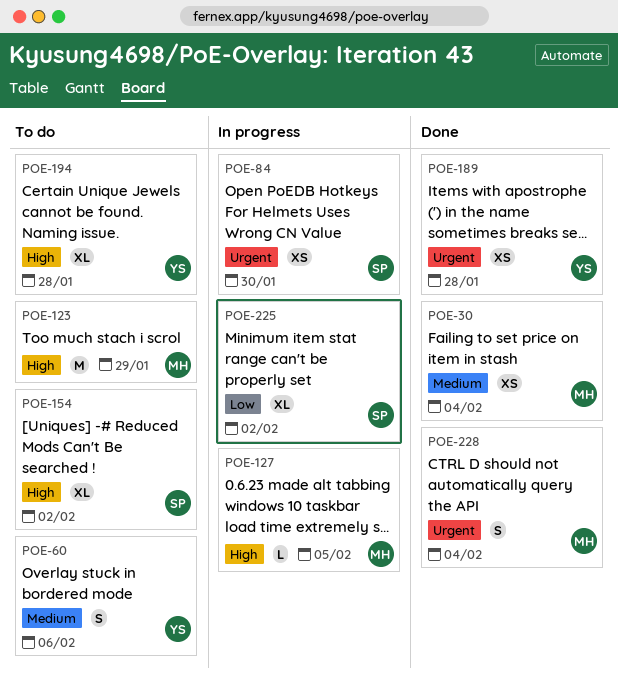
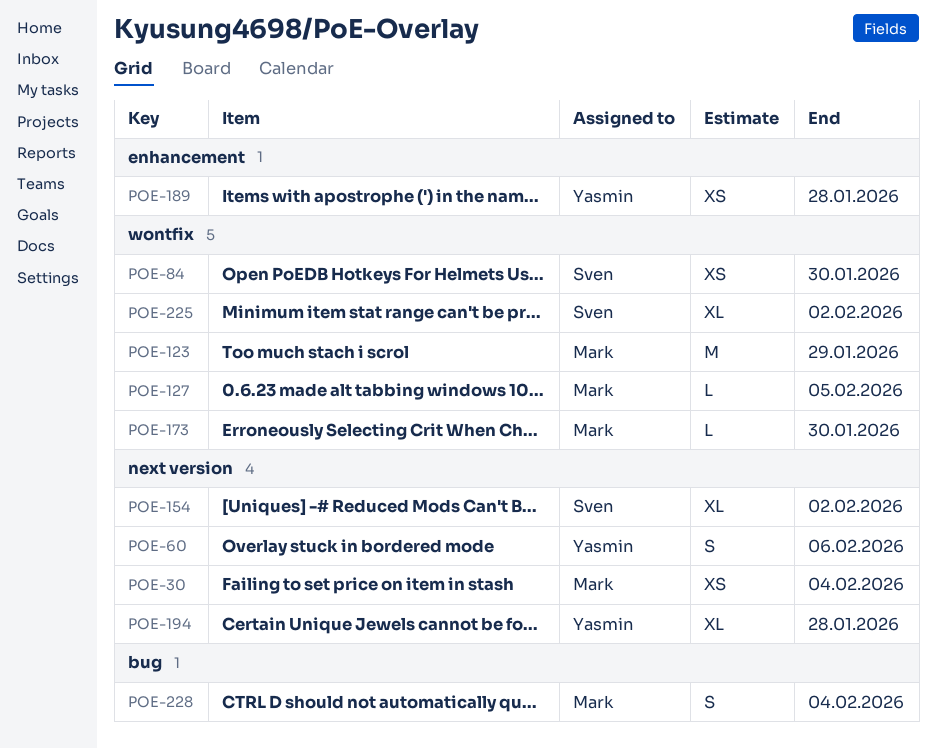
POE-173: none -> present

